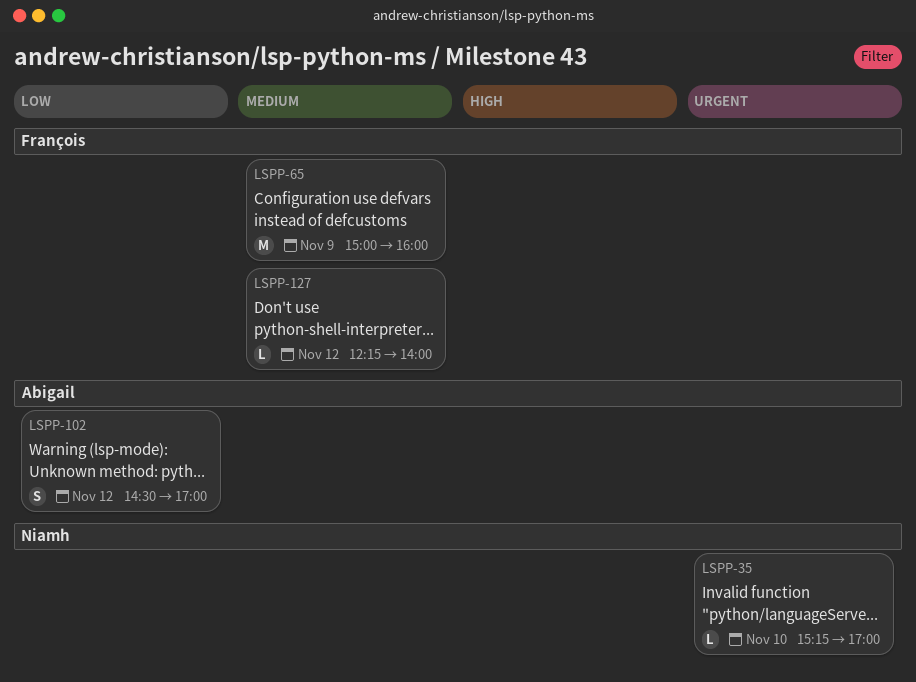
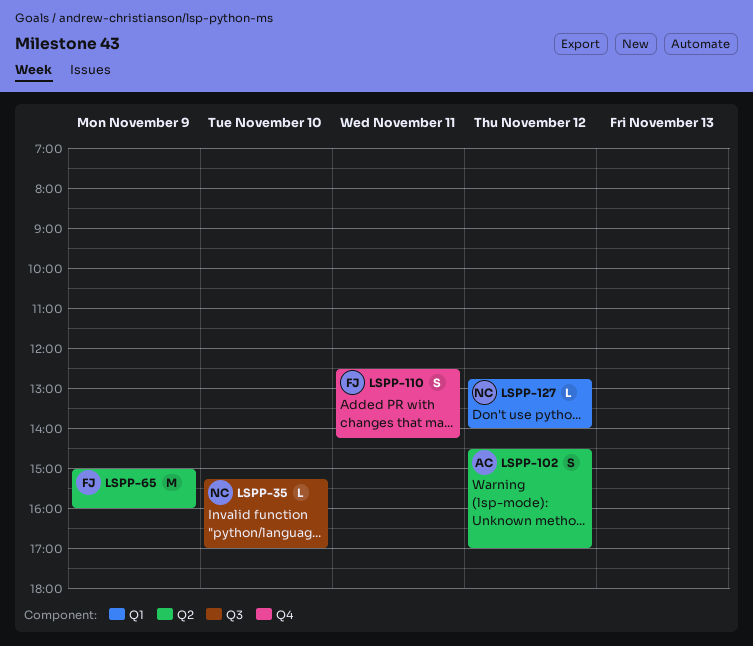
LSPP-110: none -> present
LSPP-127, owner: François -> Niamh
LSPP-127, begins: 12:15 -> 12:45

